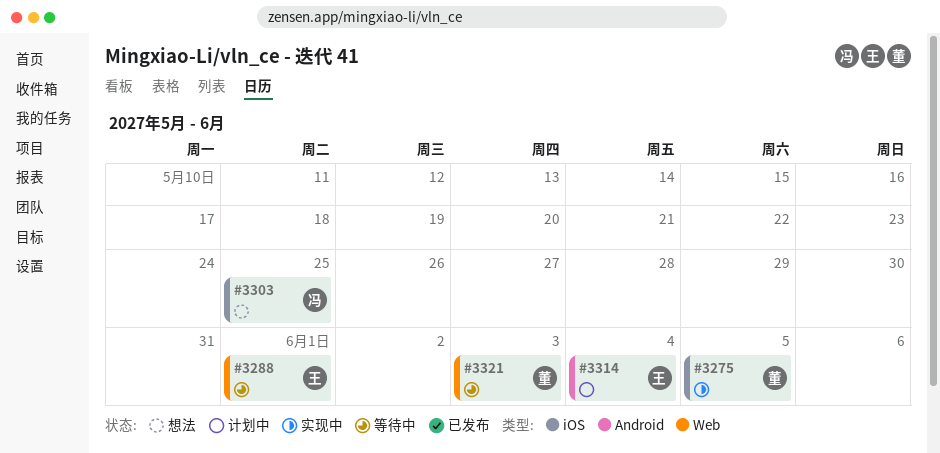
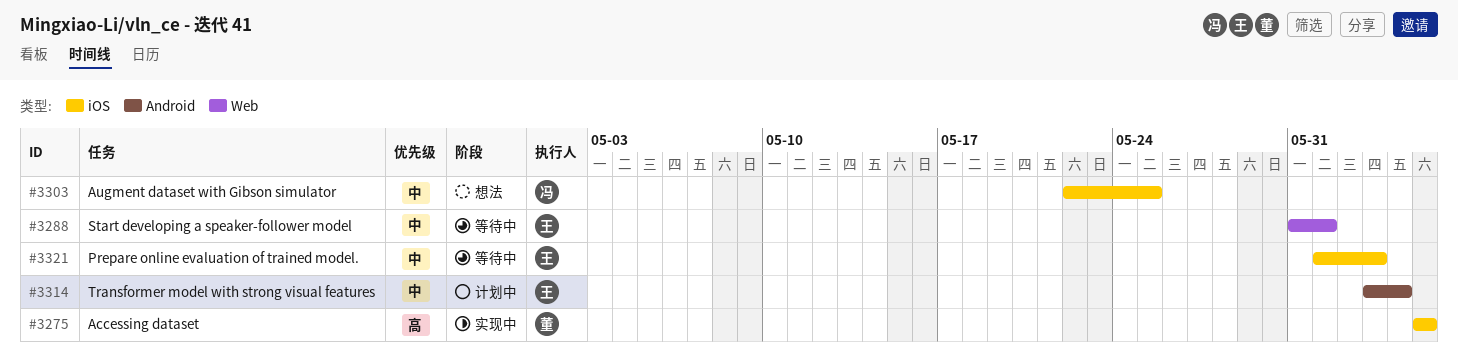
#3321, owner: 董 -> 王
#3321, label: Web -> iOS

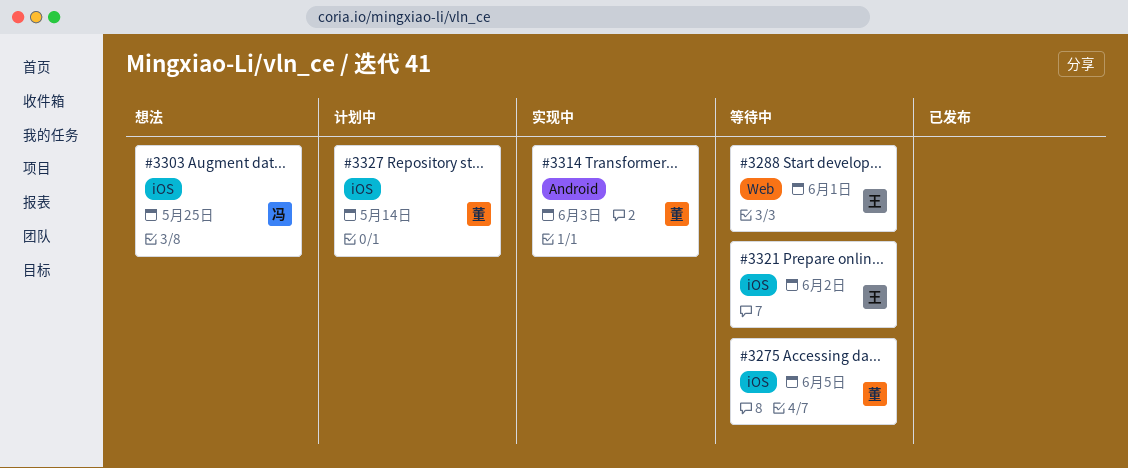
#3275, status: 实现中 -> 等待中
#3314, status: 计划中 -> 实现中
#3314, owner: 王 -> 董
#3314, due: Jun 4 -> Jun 3
#3321, due: Jun 3 -> Jun 2
#3327: none -> present

